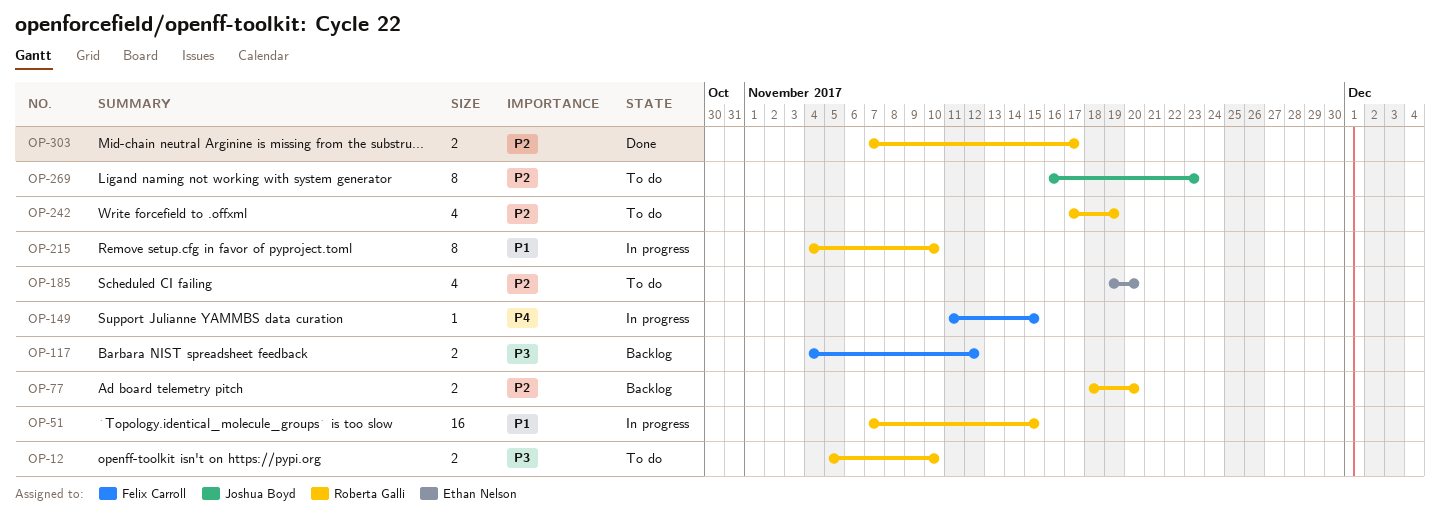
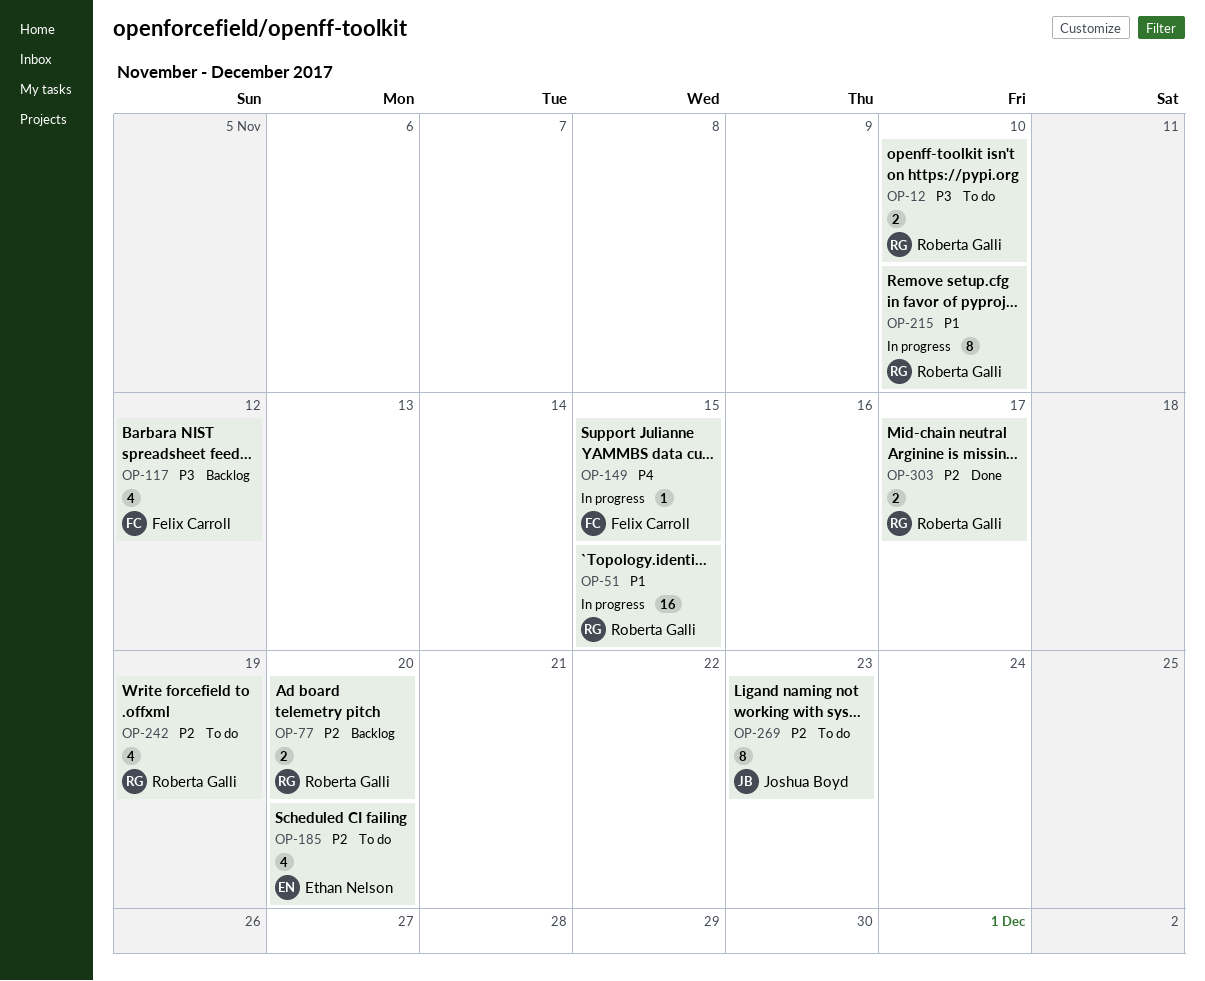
OP-117, estimate: 2 -> 4

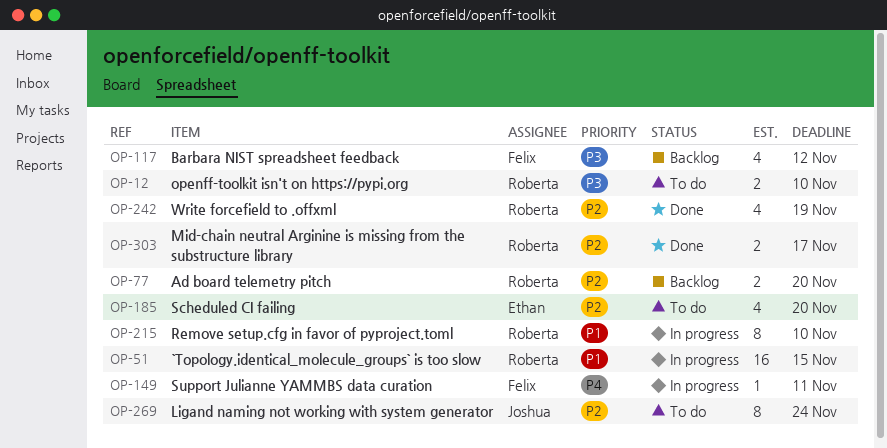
OP-149, due: Nov 15 -> Nov 11
OP-242, status: To do -> Done
OP-269, due: Nov 23 -> Nov 24

